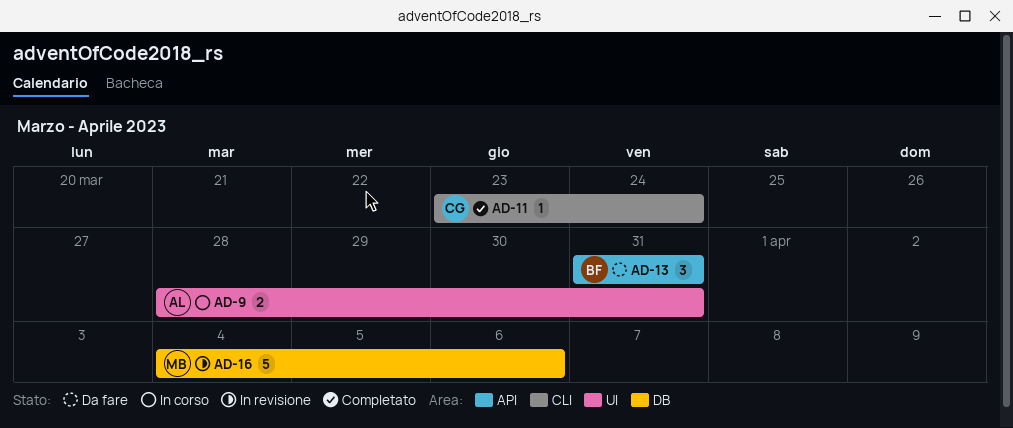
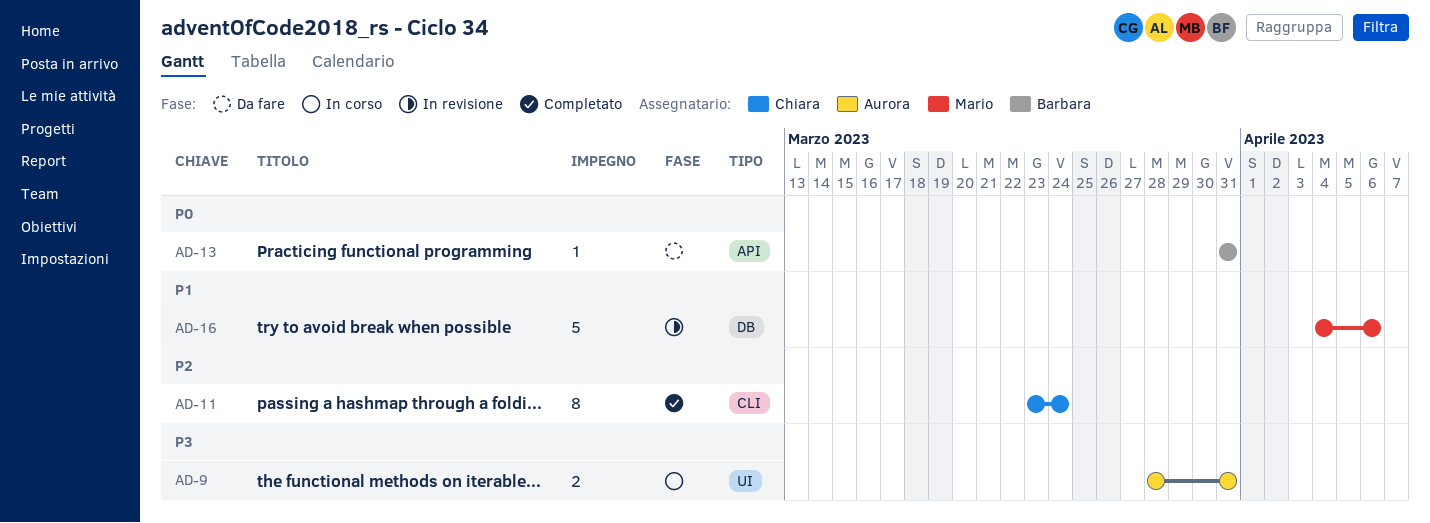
AD-11, estimate: 1 -> 8
AD-13, estimate: 3 -> 1

